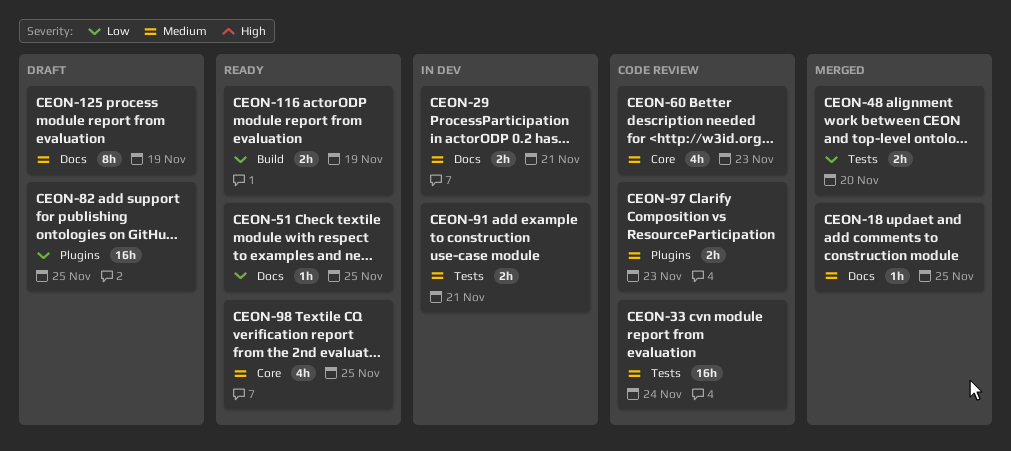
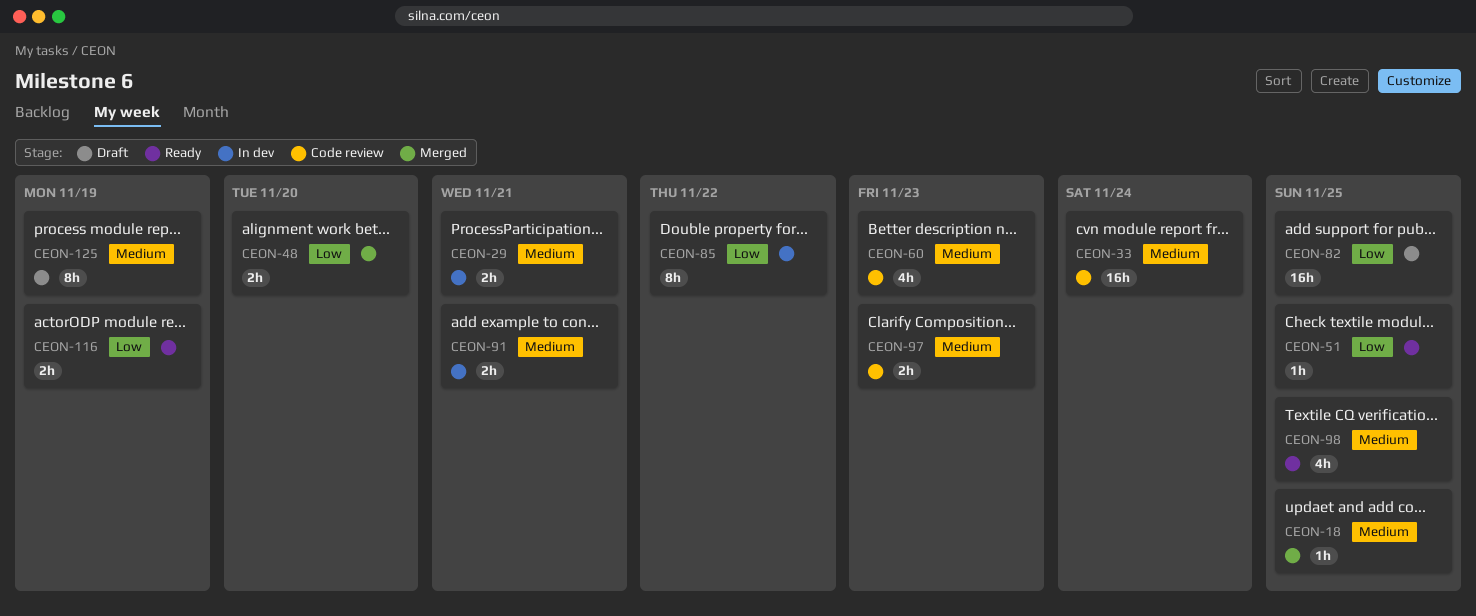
CEON-85: none -> present

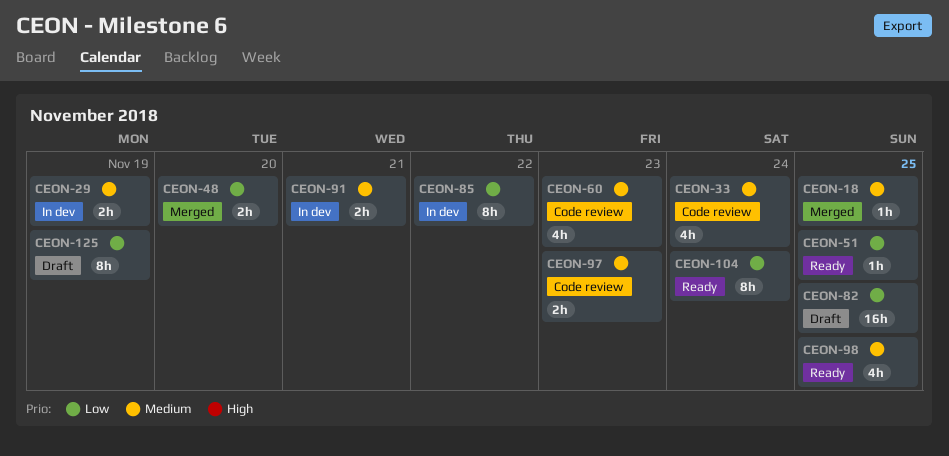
CEON-29, due: Nov 21 -> Nov 19
CEON-33, estimate: 16h -> 4h
CEON-104: none -> present
CEON-116: present -> none
CEON-125, priority: Medium -> Low

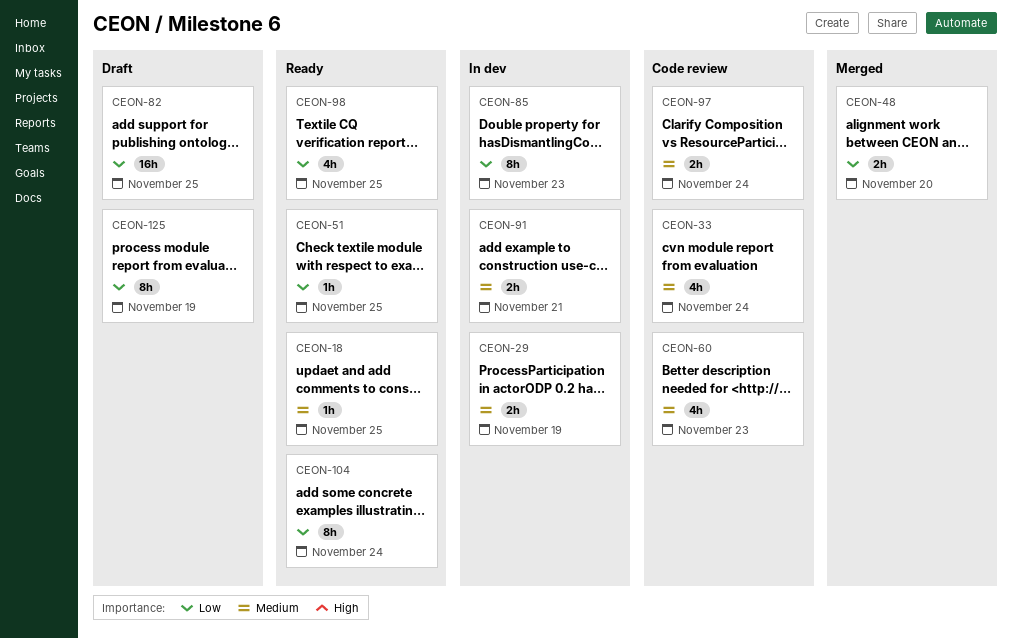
CEON-18, status: Merged -> Ready
CEON-85, due: Nov 22 -> Nov 23
CEON-97, due: Nov 23 -> Nov 24
CEON-98, priority: Medium -> Low

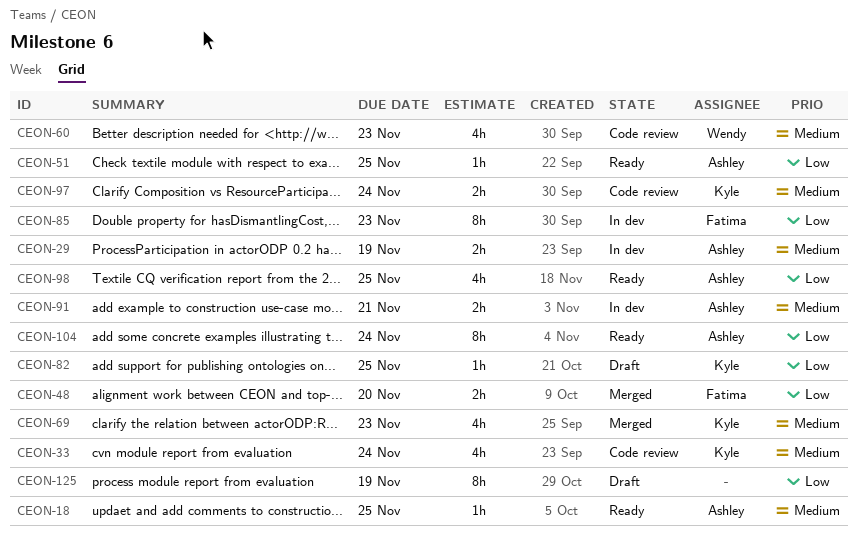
CEON-69: none -> present
CEON-82, estimate: 16h -> 1h

